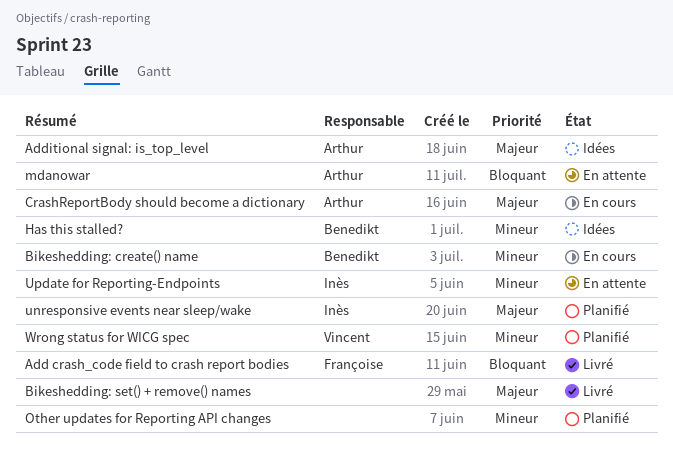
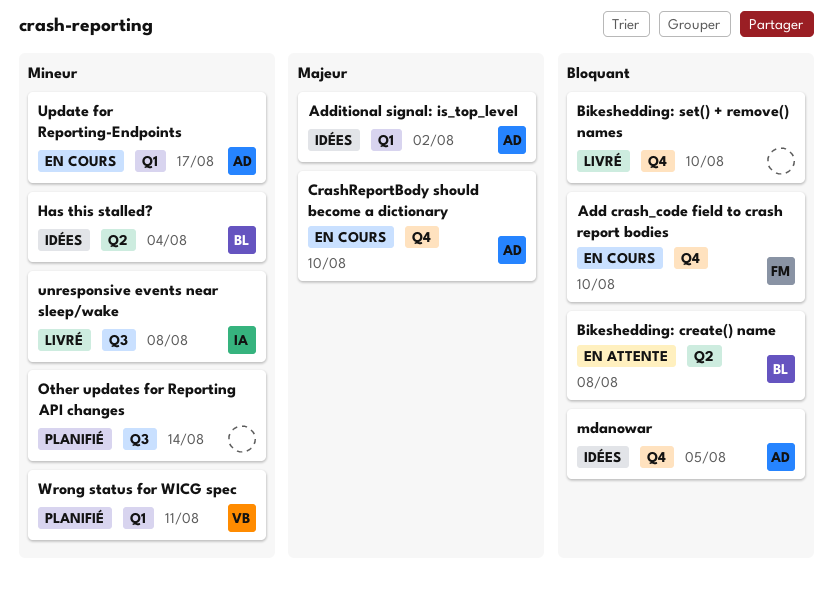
Add crash_code field to crash report bodies, status: Livré -> En cours
Bikeshedding: create() name, status: En cours -> En attente
Bikeshedding: create() name, priority: Mineur -> Bloquant
Bikeshedding: set() + remove() names, priority: Majeur -> Bloquant
mdanowar, status: En attente -> Idées
unresponsive events near sleep/wake, status: Planifié -> Livré
unresponsive events near sleep/wake, priority: Majeur -> Mineur
Update for Reporting-Endpoints, status: En attente -> En cours
Update for Reporting-Endpoints, owner: Inès -> Arthur

